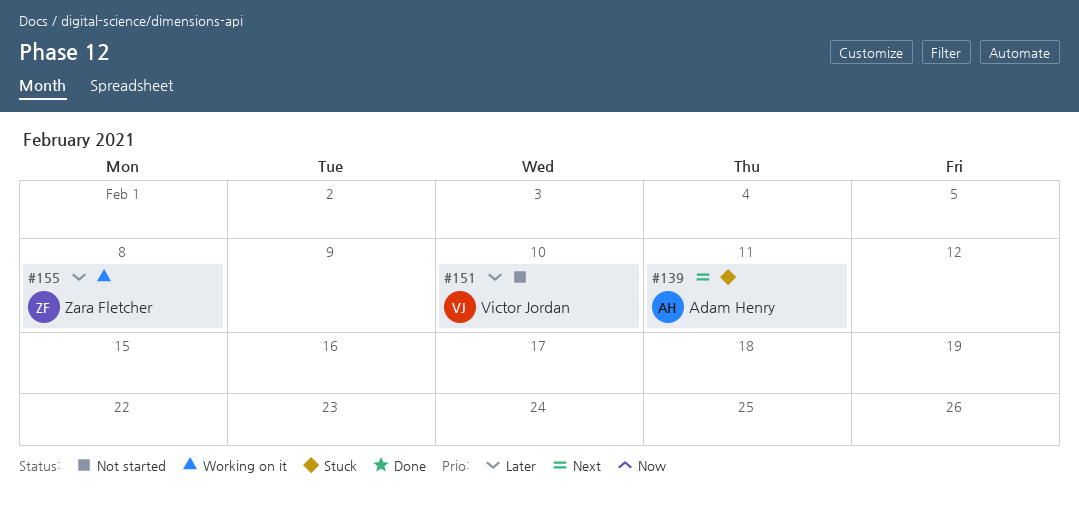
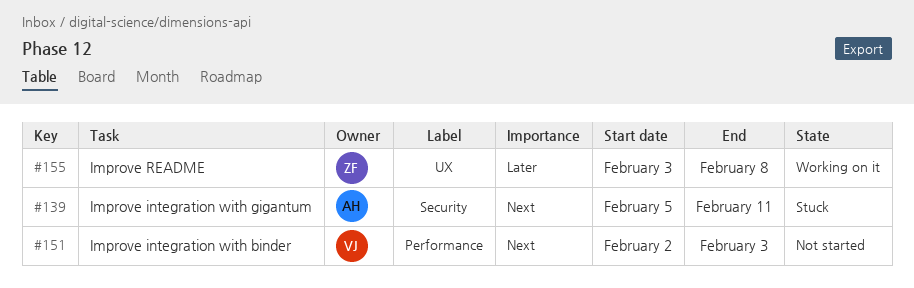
#151, priority: Later -> Next
#151, due: Feb 10 -> Feb 3

